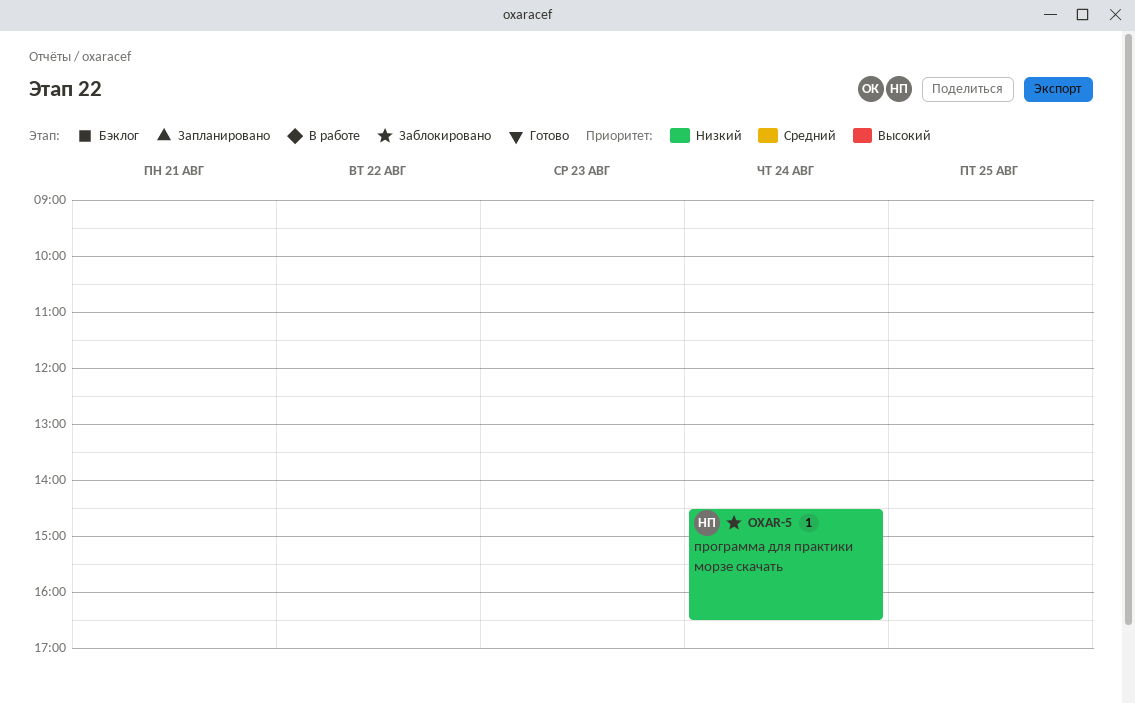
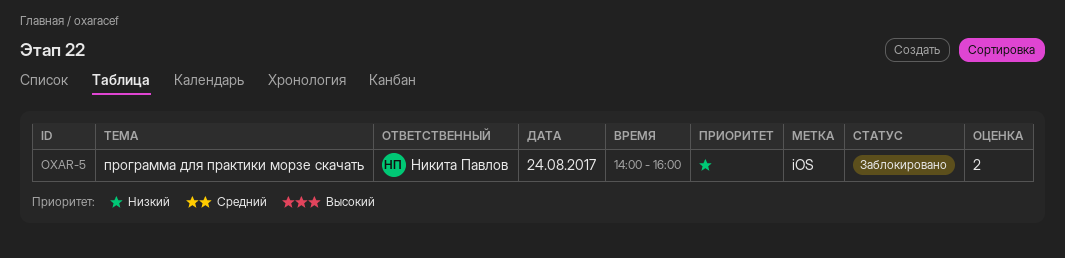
OXAR-5, estimate: 1 -> 2
OXAR-5, begins: 14:30 -> 14:00
OXAR-5, ends: 16:30 -> 16:00

